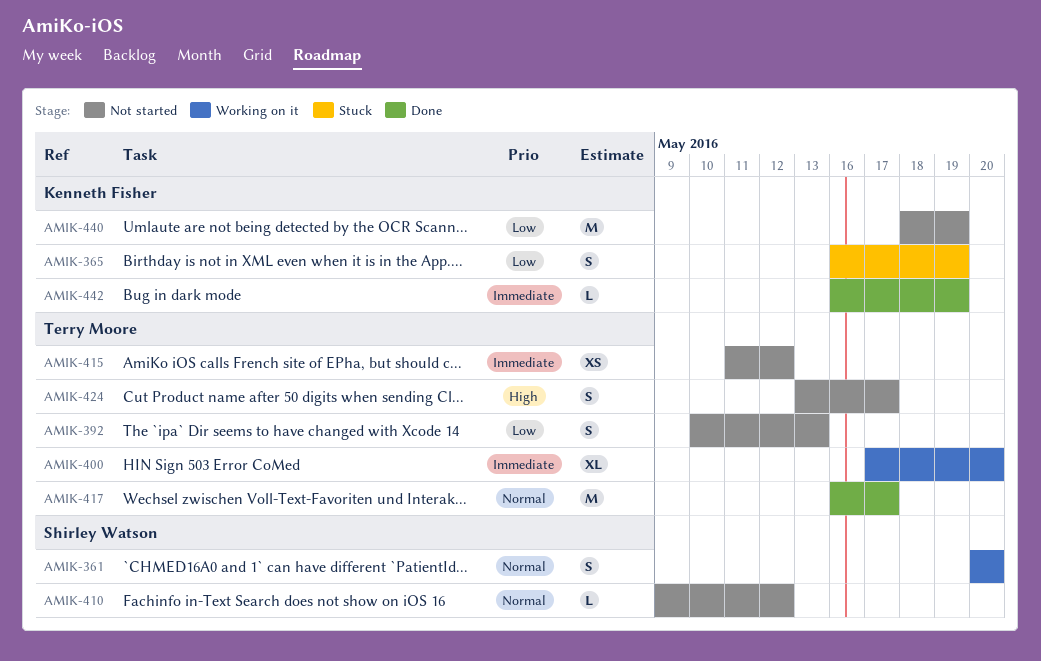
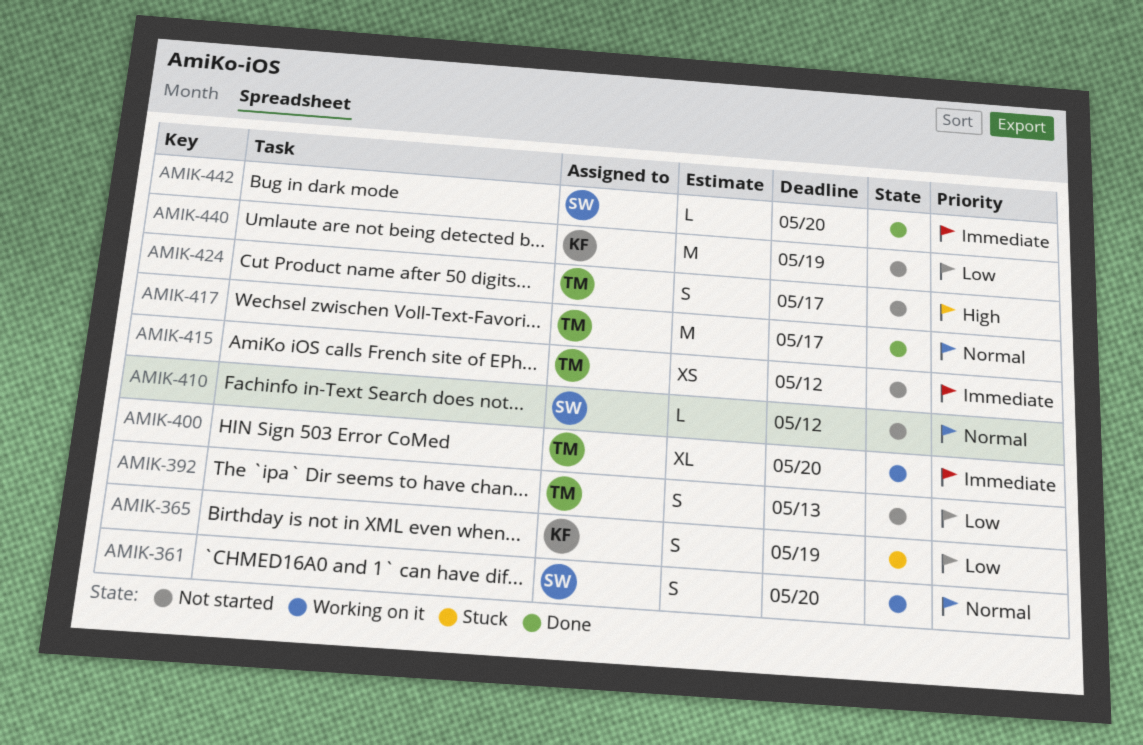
AMIK-442, owner: Kenneth Fisher -> Shirley Watson
AMIK-442, due: May 19 -> May 20

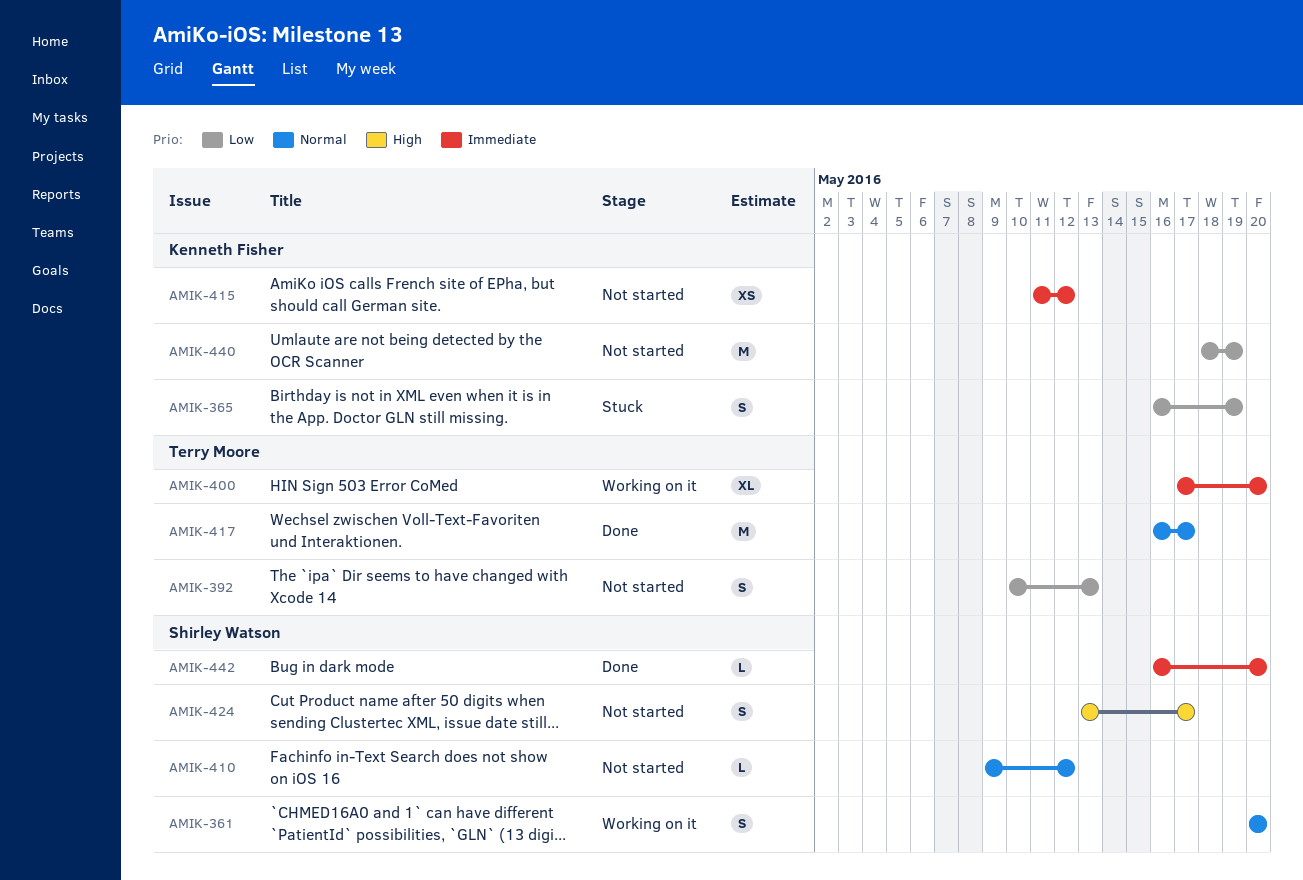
AMIK-415, owner: Terry Moore -> Kenneth Fisher
AMIK-424, owner: Terry Moore -> Shirley Watson

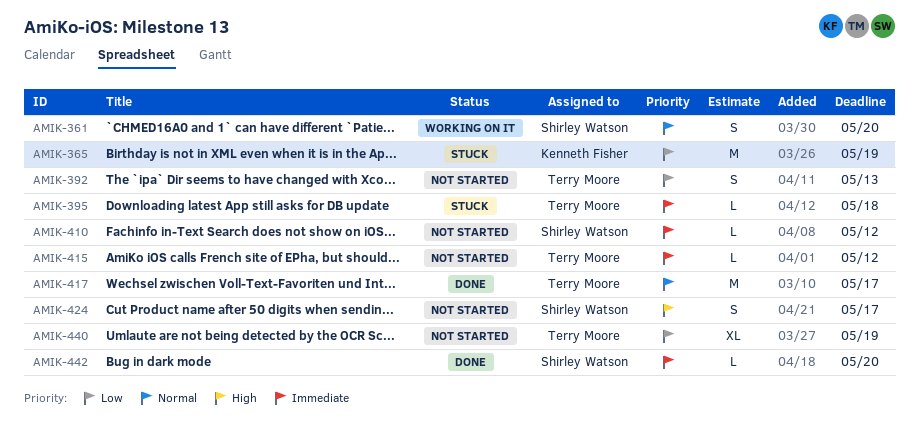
AMIK-365, estimate: S -> M
AMIK-395: none -> present
AMIK-400: present -> none
AMIK-410, priority: Normal -> Immediate
AMIK-415, owner: Kenneth Fisher -> Terry Moore
AMIK-415, estimate: XS -> L
AMIK-440, owner: Kenneth Fisher -> Terry Moore
AMIK-440, estimate: M -> XL

